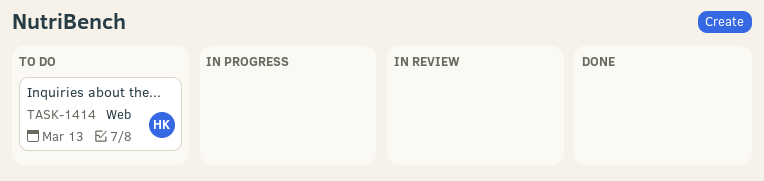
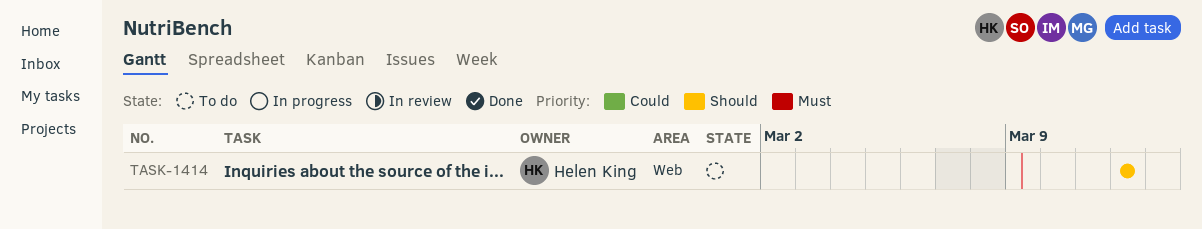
TASK-1414, due: Mar 13 -> Mar 12

